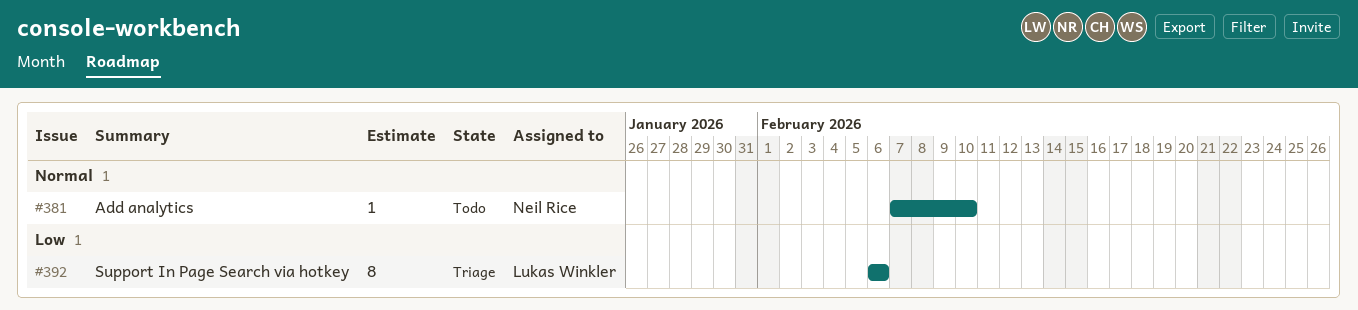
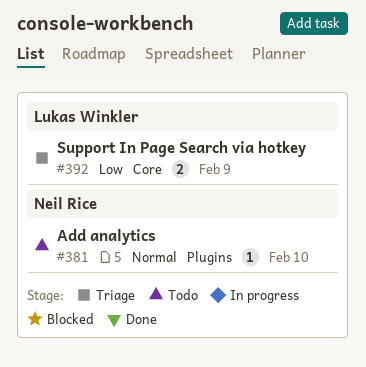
#392, estimate: 8 -> 2
#392, due: Feb 6 -> Feb 9

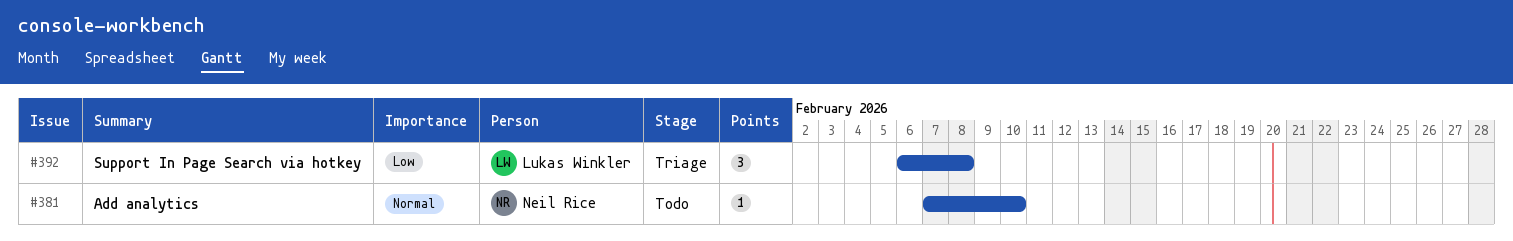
#392, estimate: 2 -> 3
#392, due: Feb 9 -> Feb 8

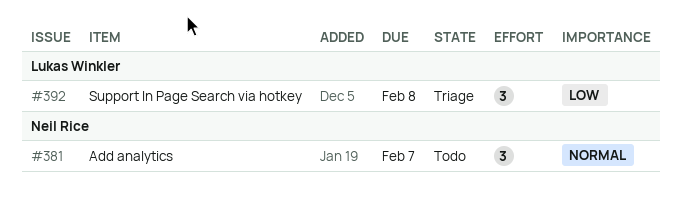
#381, estimate: 1 -> 3
#381, due: Feb 10 -> Feb 7

